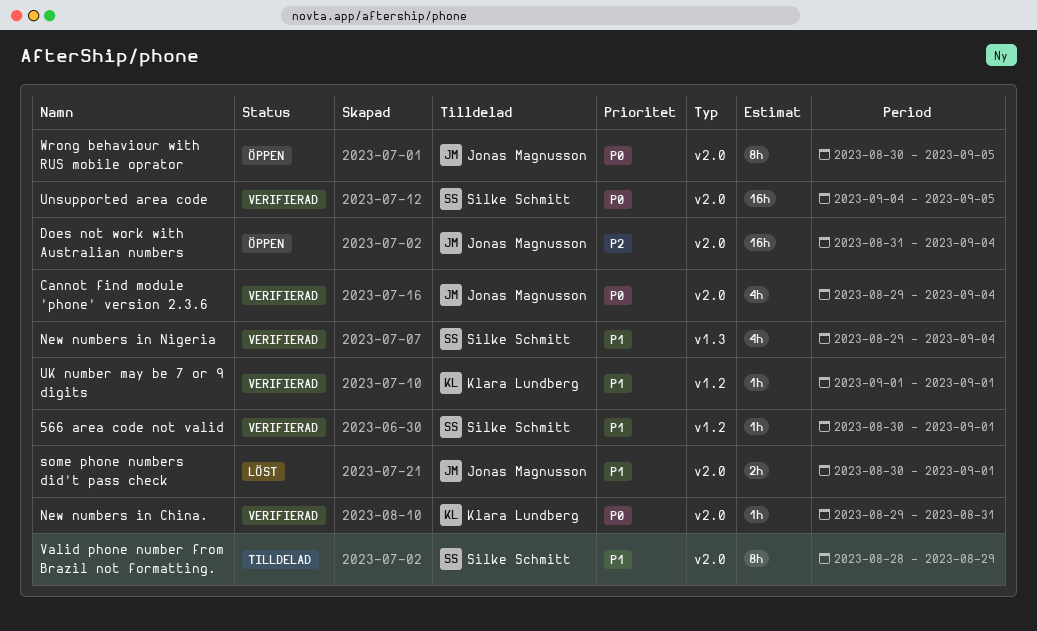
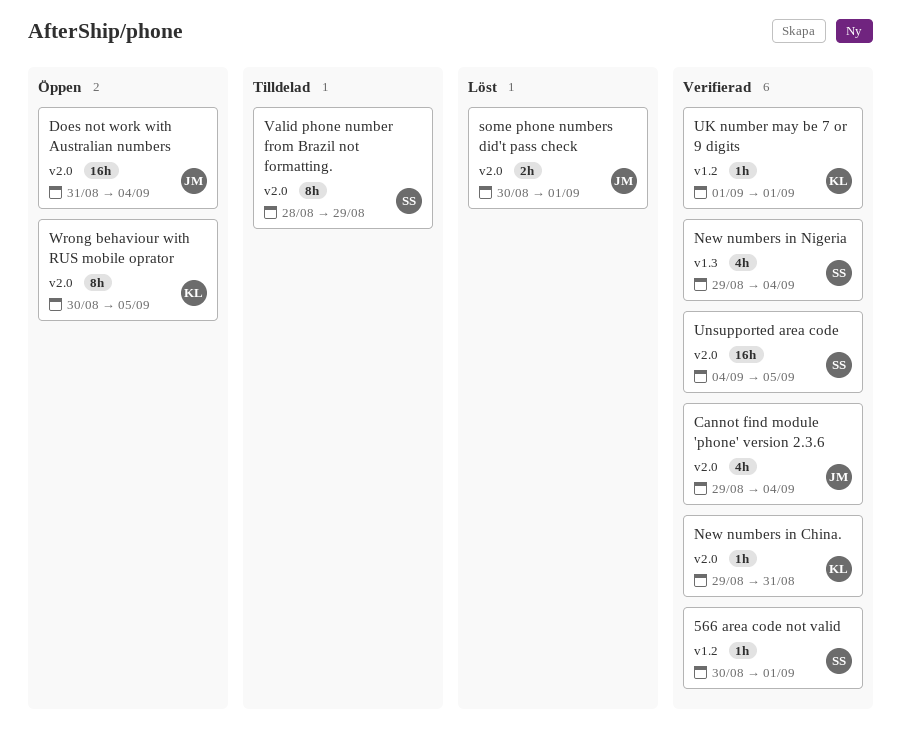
Wrong behaviour with RUS mobile oprator, owner: Jonas Magnusson -> Klara Lundberg

